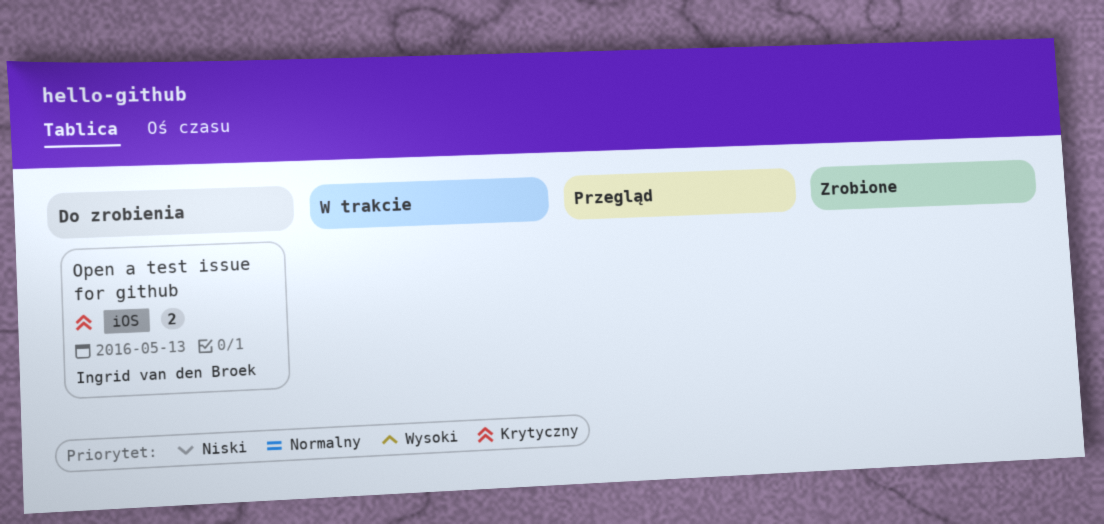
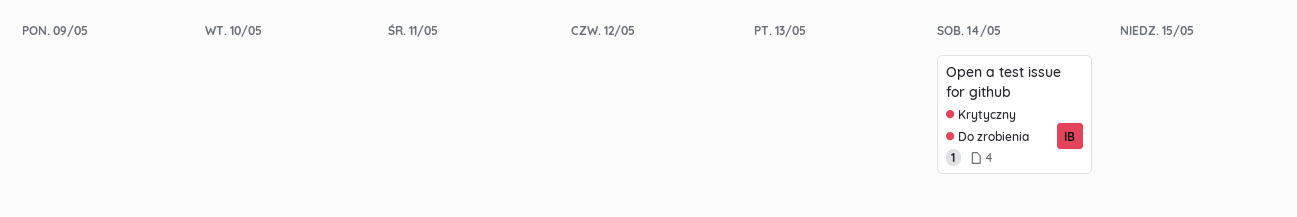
Open a test issue for github, estimate: 2 -> 1
Open a test issue for github, due: May 13 -> May 14

